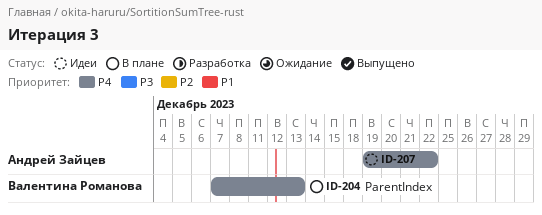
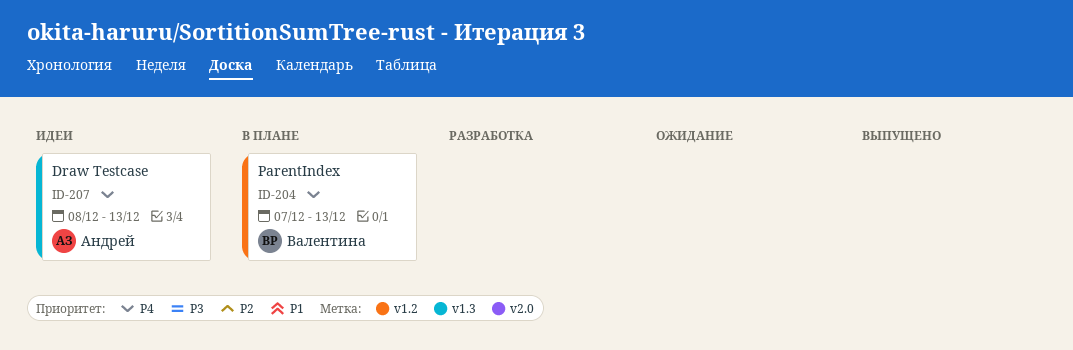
ID-207, start: Dec 19 -> Dec 8
ID-207, due: Dec 22 -> Dec 13

